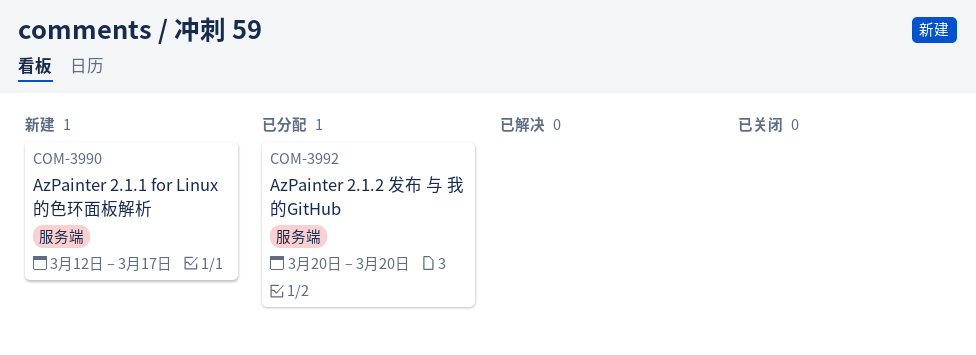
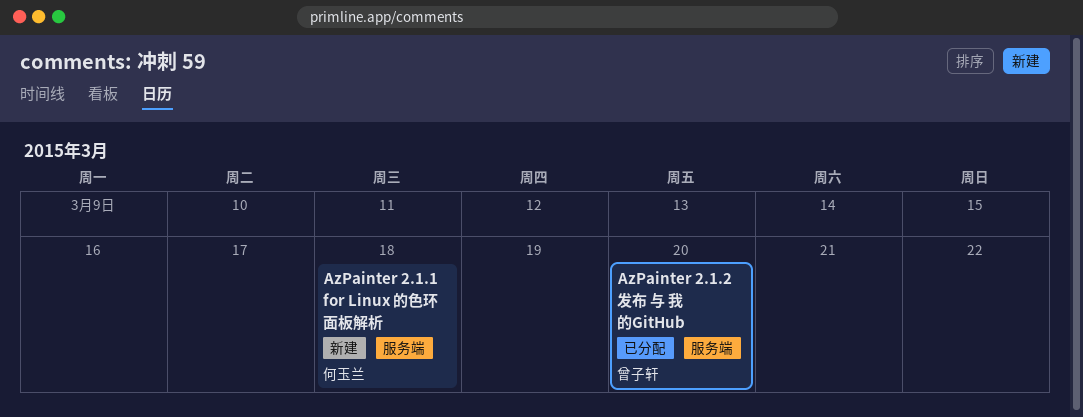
AzPainter 2.1.1 for Linux 的色环面板解析, due: Mar 17 -> Mar 18

